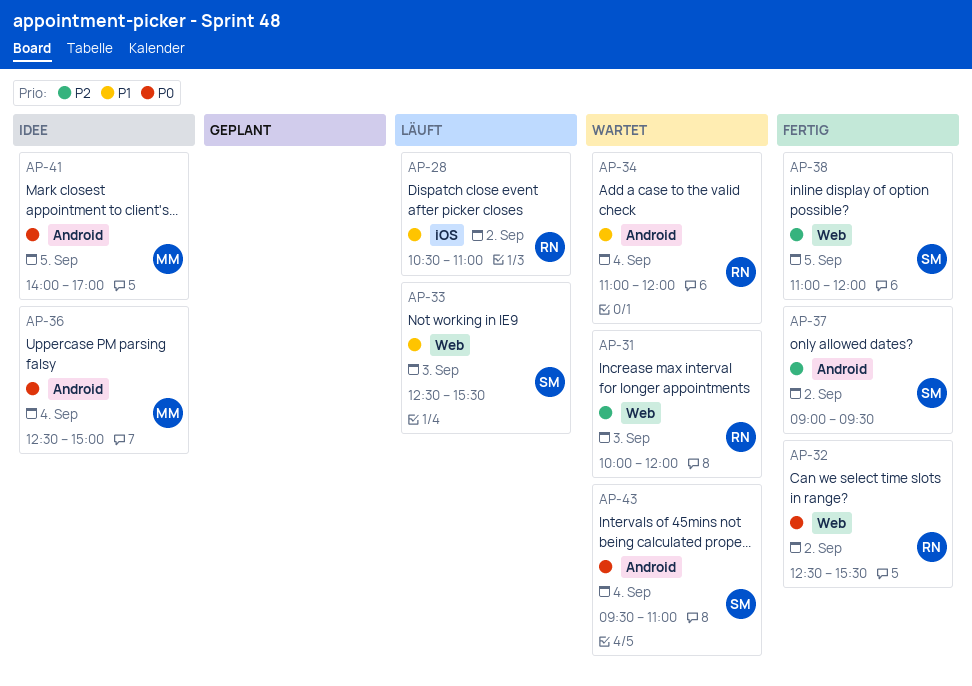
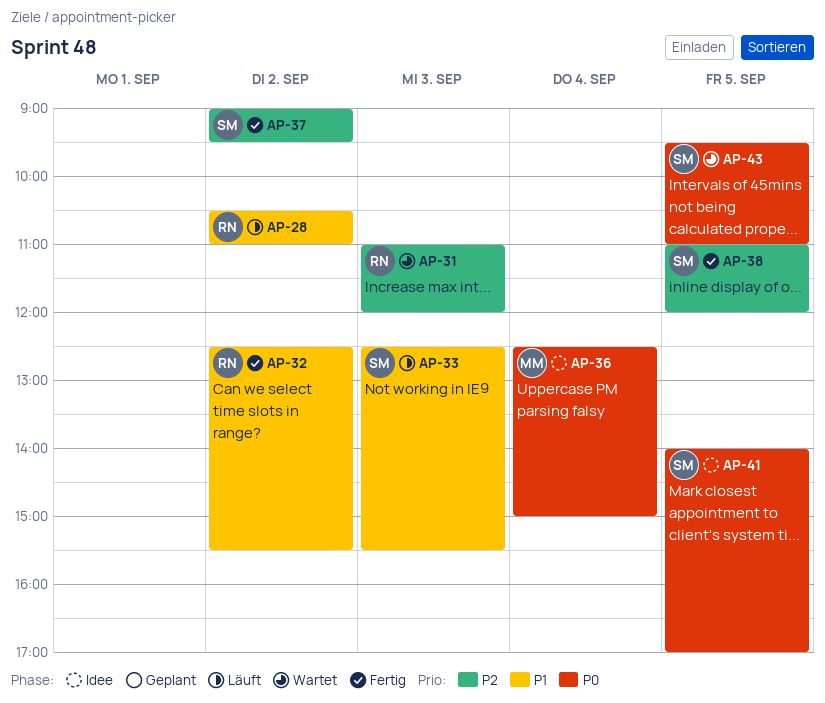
AP-31, begins: 10:00 -> 11:00
AP-32, priority: P0 -> P1
AP-34: present -> none
AP-41, owner: MM -> SM
AP-43, day: Sep 4 -> Sep 5

